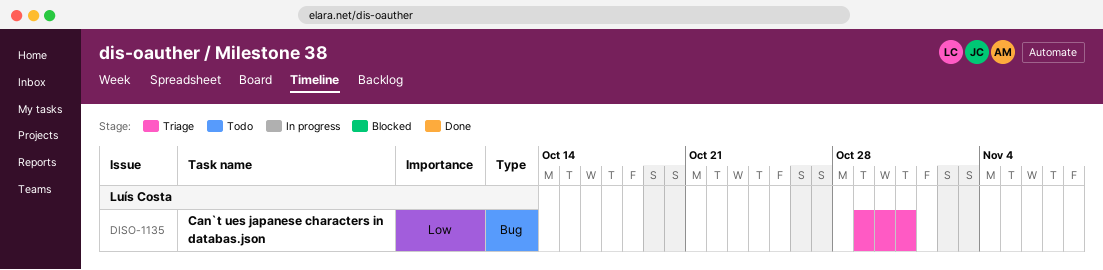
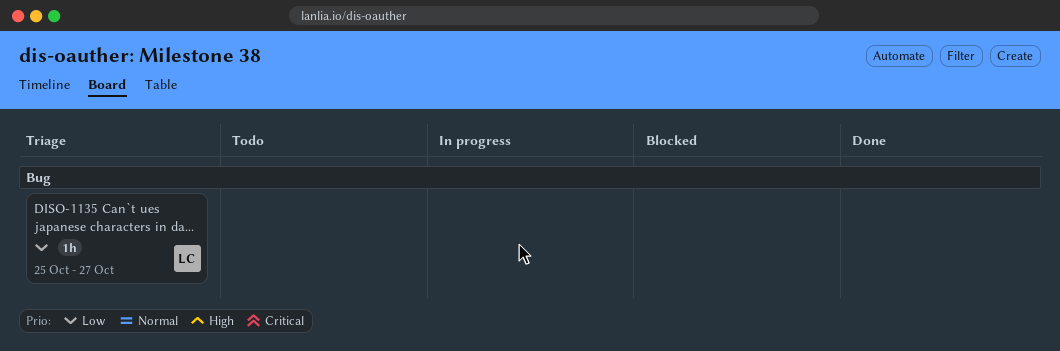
DISO-1135, start: Oct 29 -> Oct 25
DISO-1135, due: Oct 31 -> Oct 27

